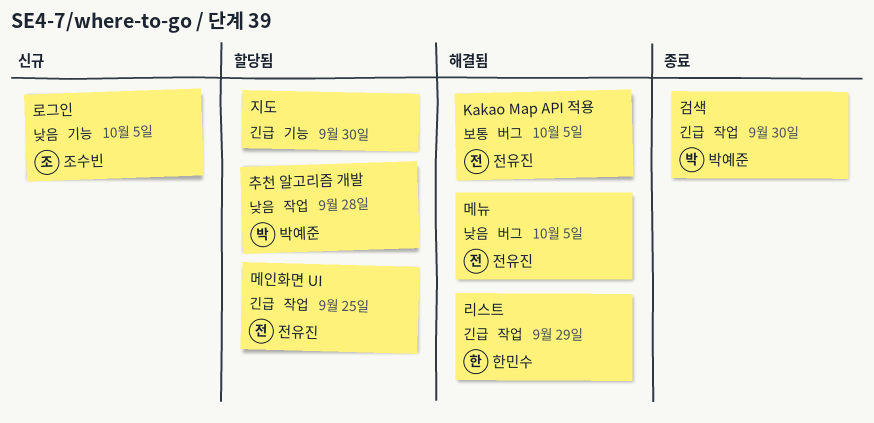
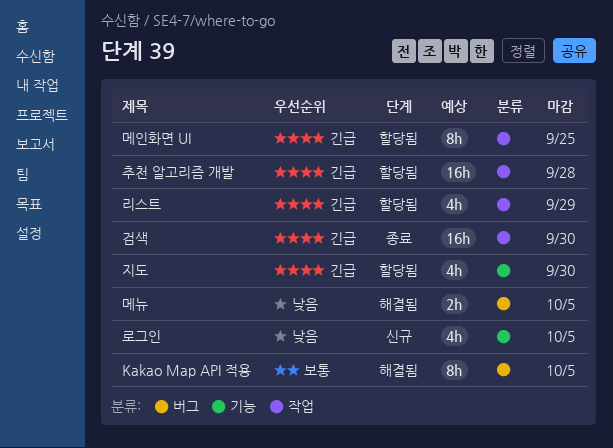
리스트, status: 해결됨 -> 할당됨
추천 알고리즘 개발, priority: 낮음 -> 긴급

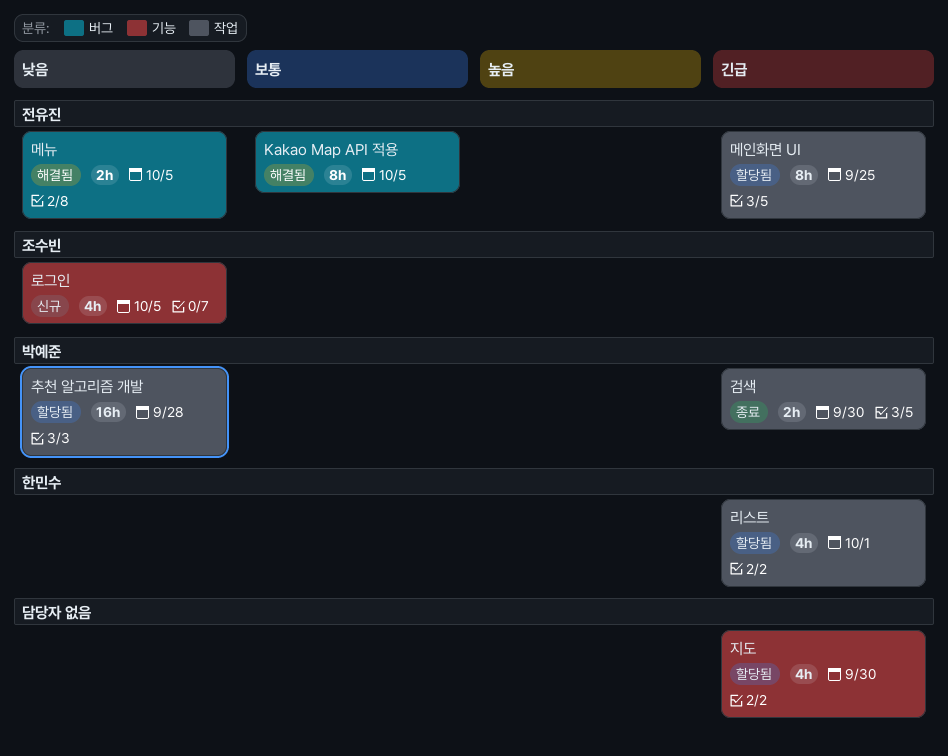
검색, estimate: 16h -> 2h
리스트, due: Sep 29 -> Oct 1
추천 알고리즘 개발, priority: 긴급 -> 낮음

